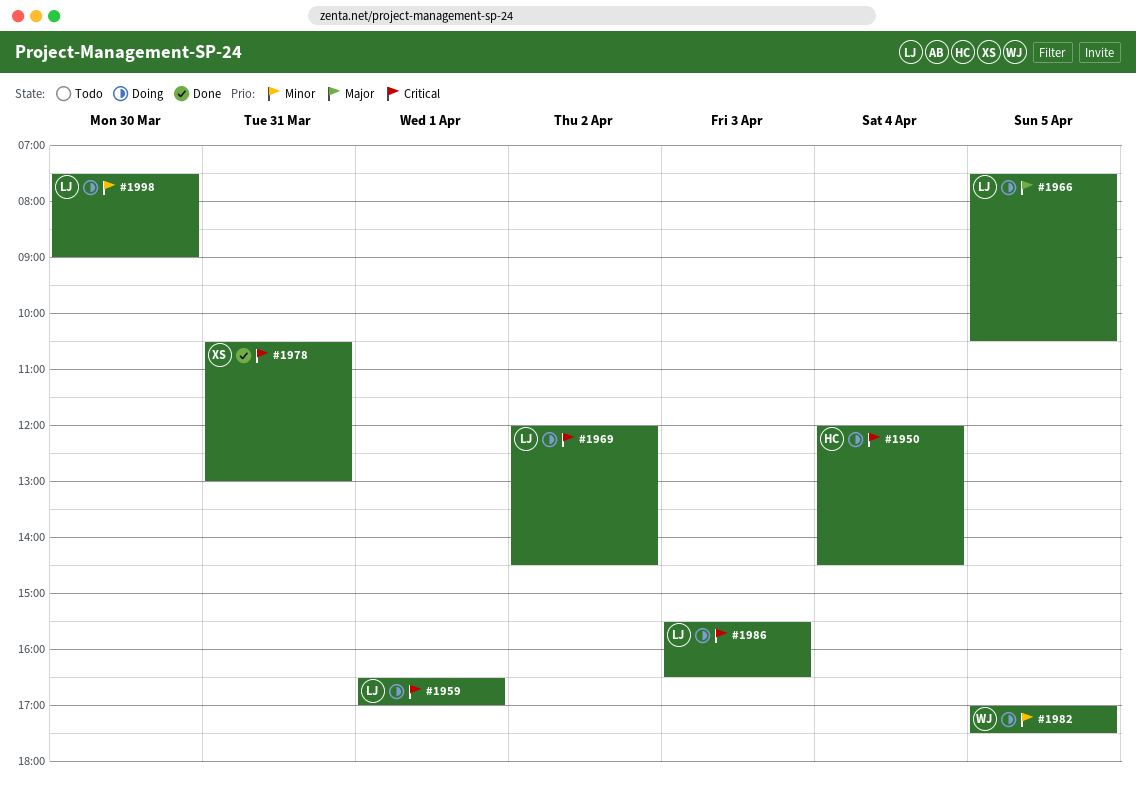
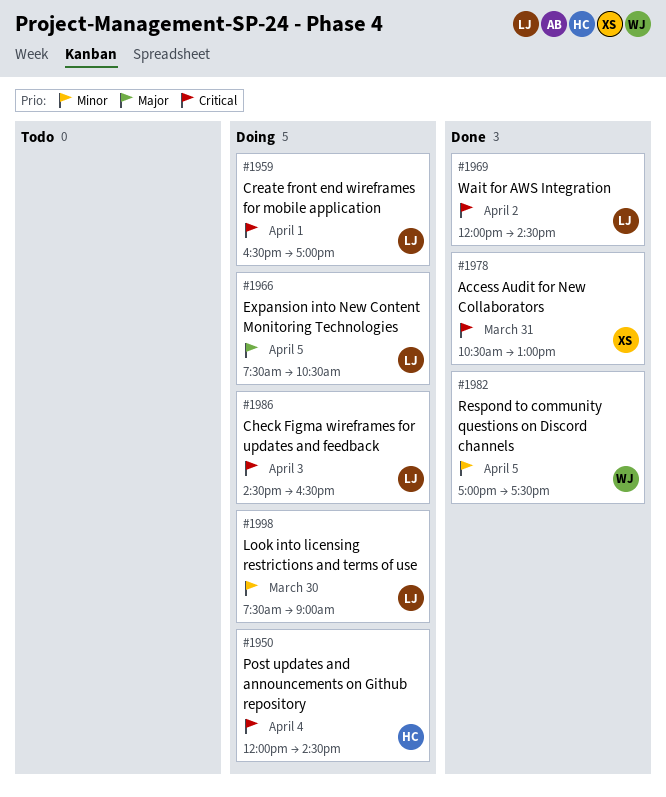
#1969, status: Doing -> Done
#1982, status: Doing -> Done
#1986, begins: 15:30 -> 14:30

